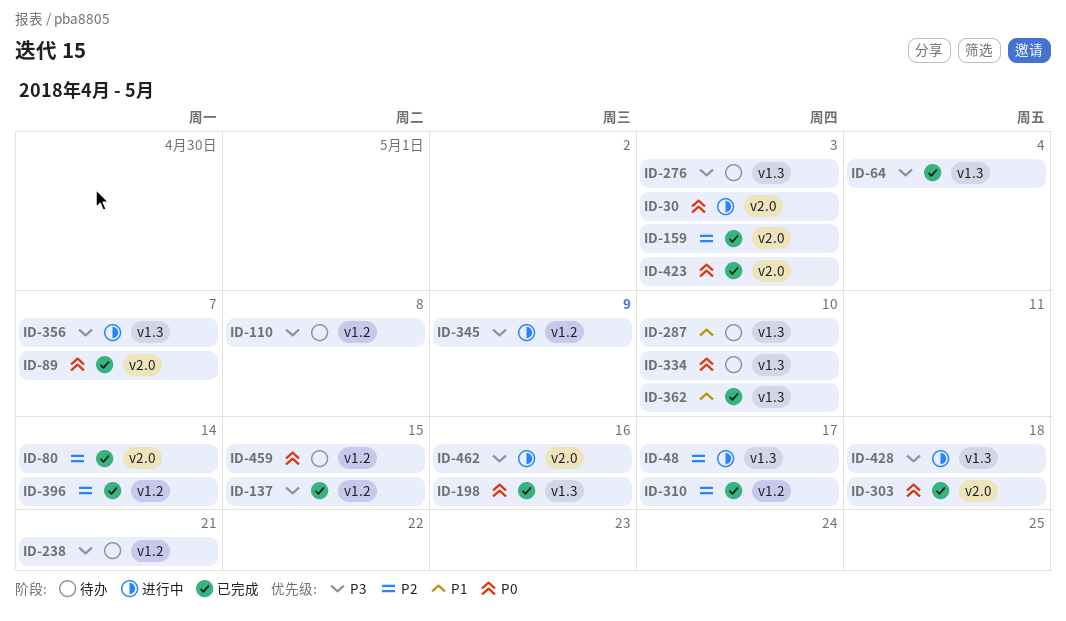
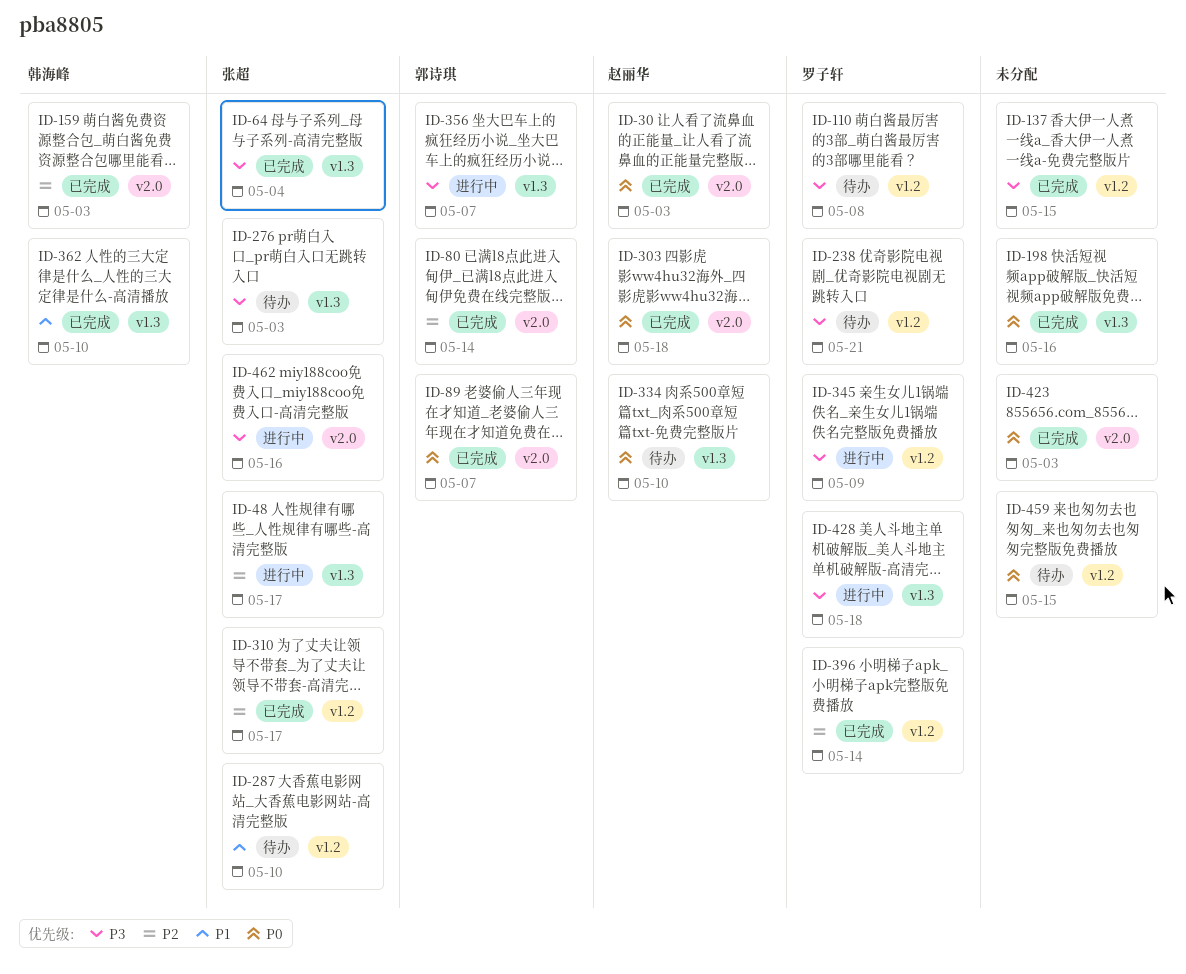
ID-30, status: 进行中 -> 已完成
ID-287, label: v1.3 -> v1.2

